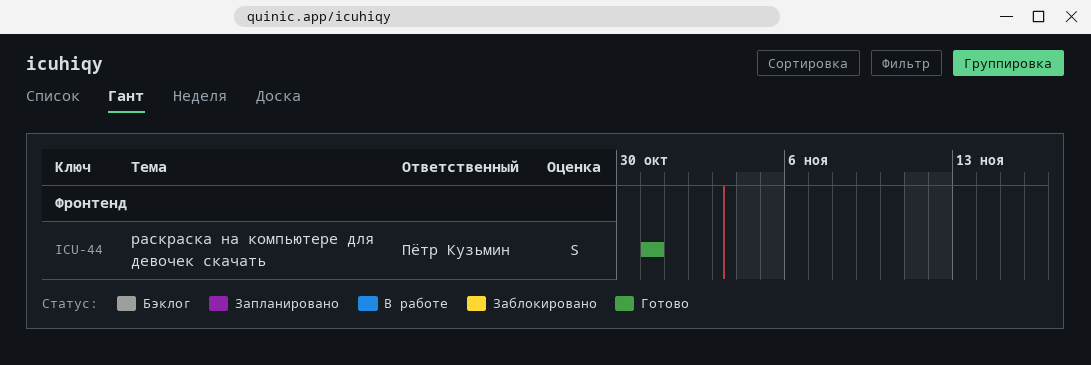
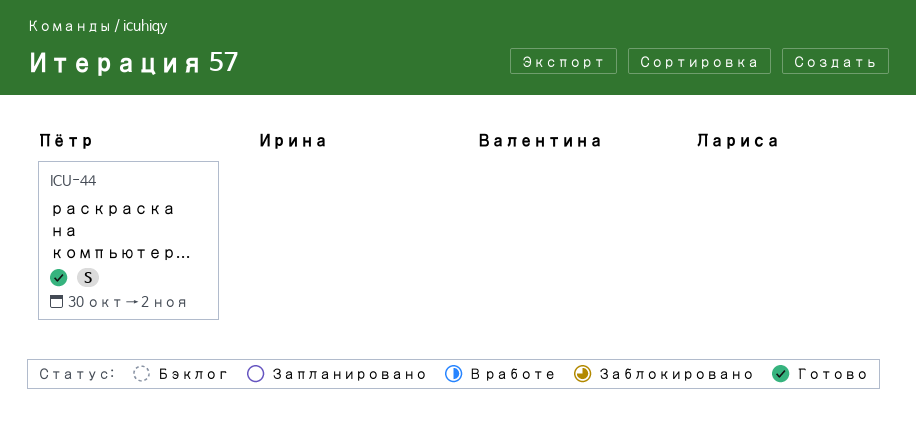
ICU-44, start: Oct 31 -> Oct 30
ICU-44, due: Oct 31 -> Nov 2

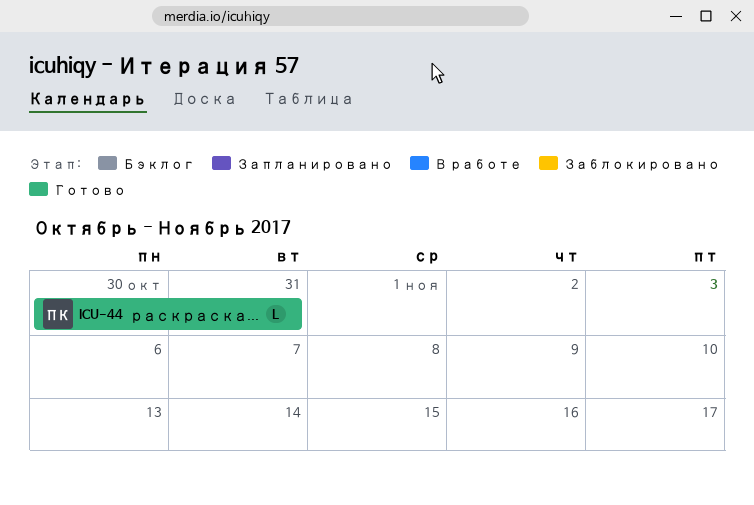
ICU-44, estimate: S -> L
ICU-44, due: Nov 2 -> Oct 31

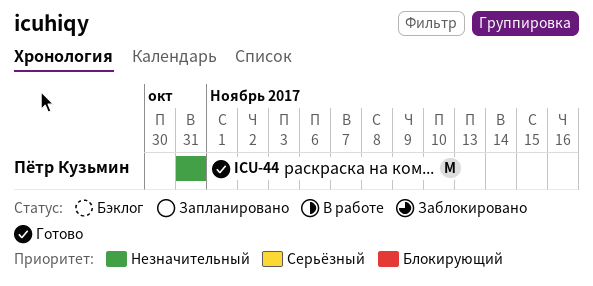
ICU-44, estimate: L -> M
ICU-44, start: Oct 30 -> Oct 31

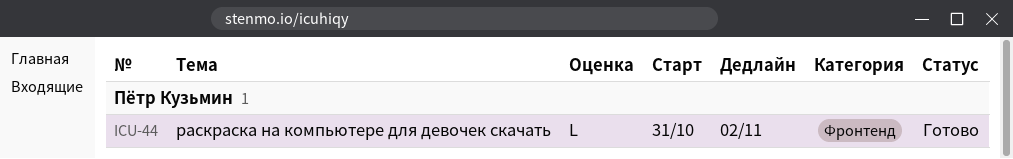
ICU-44, estimate: M -> L
ICU-44, due: Oct 31 -> Nov 2

